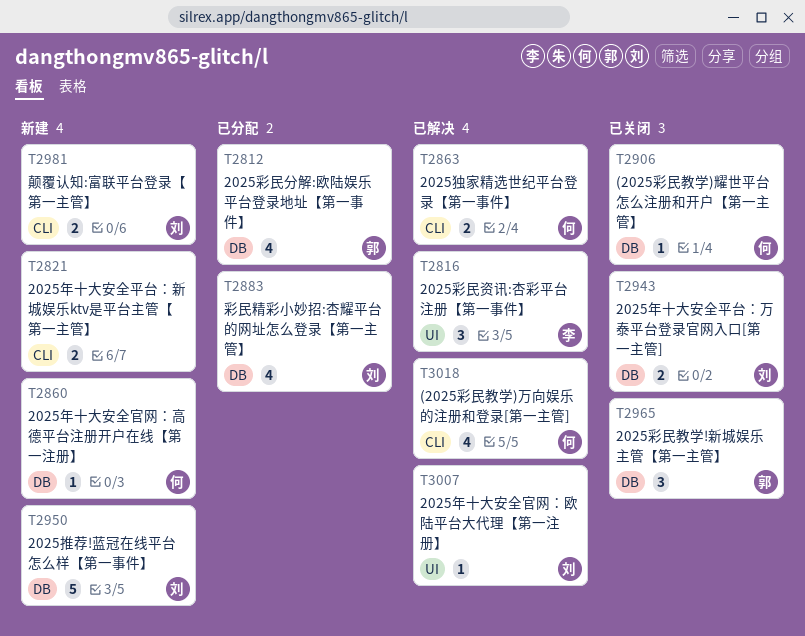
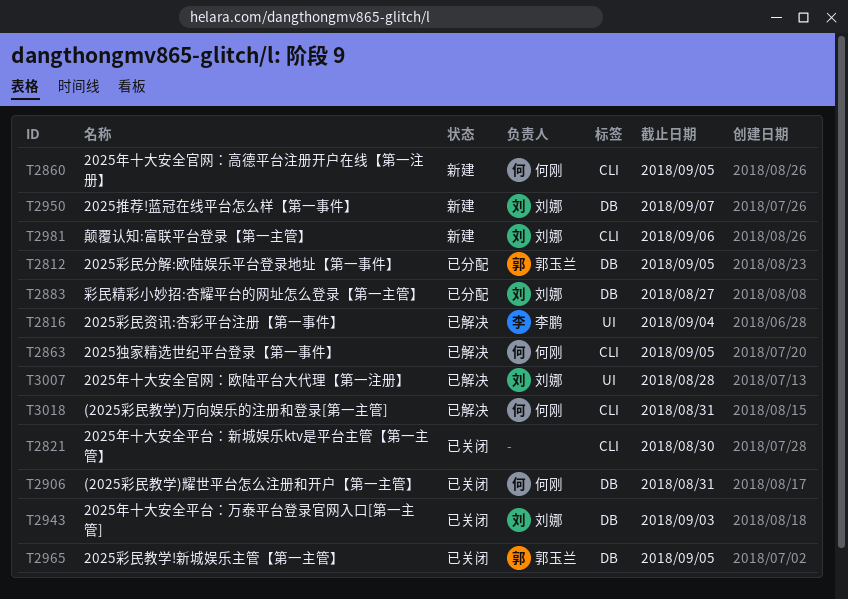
T2821, status: 新建 -> 已关闭
T2860, label: DB -> CLI

